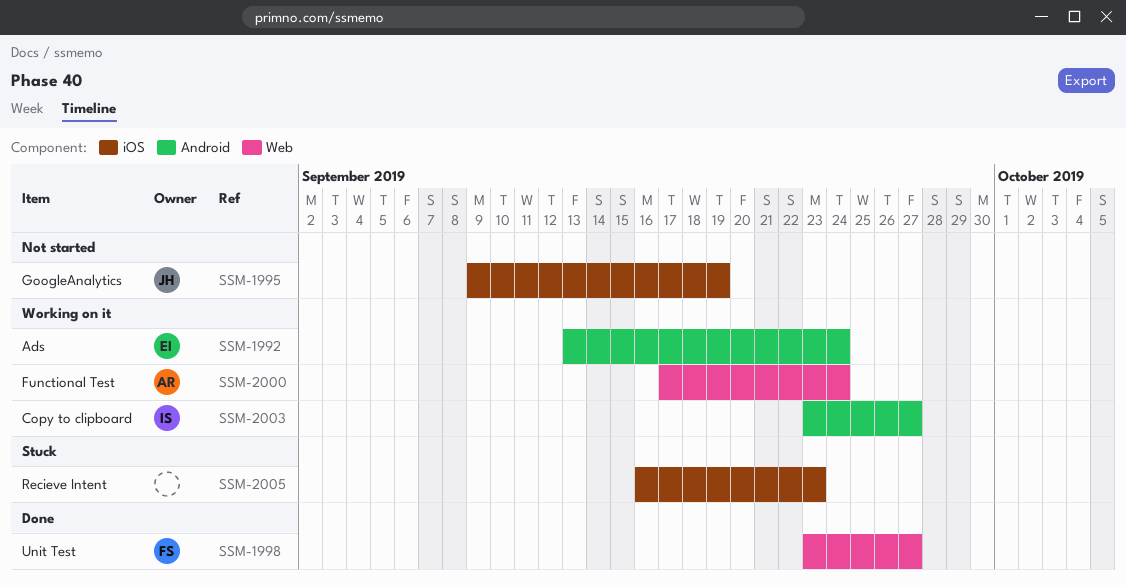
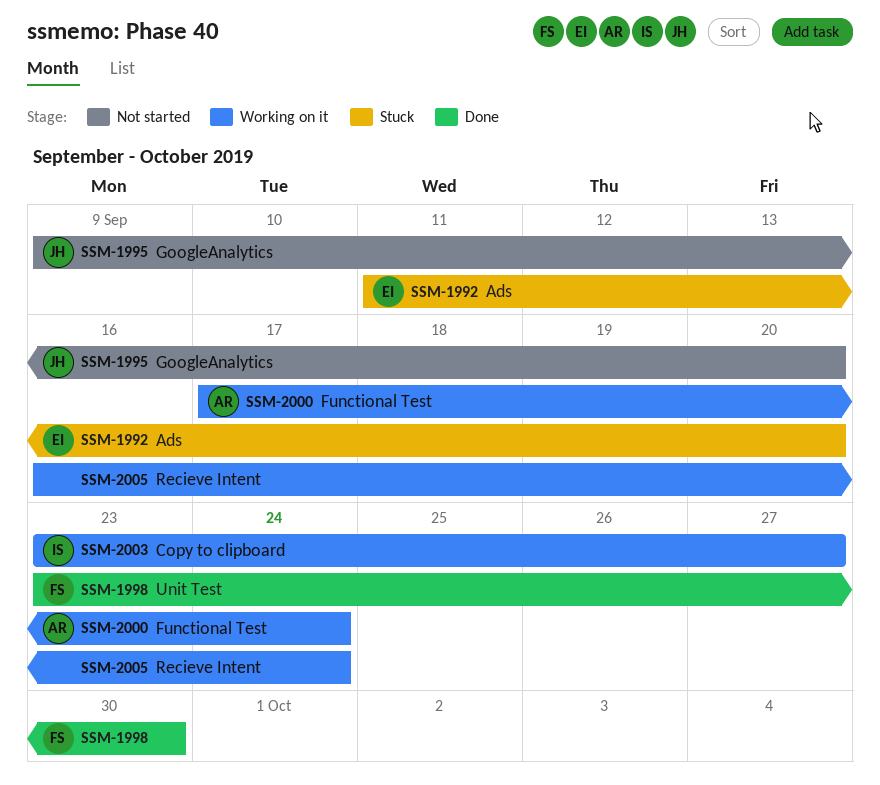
SSM-1992, status: Working on it -> Stuck
SSM-1992, start: Sep 13 -> Sep 11
SSM-1992, due: Sep 24 -> Sep 20
SSM-1995, due: Sep 19 -> Sep 20
SSM-1998, due: Sep 27 -> Sep 30
SSM-2005, status: Stuck -> Working on it
SSM-2005, due: Sep 23 -> Sep 24

